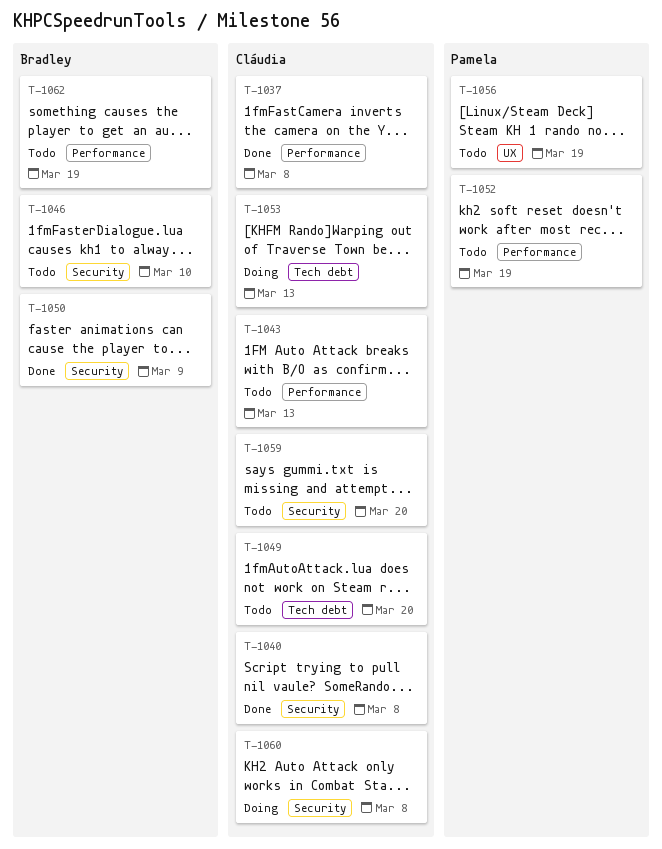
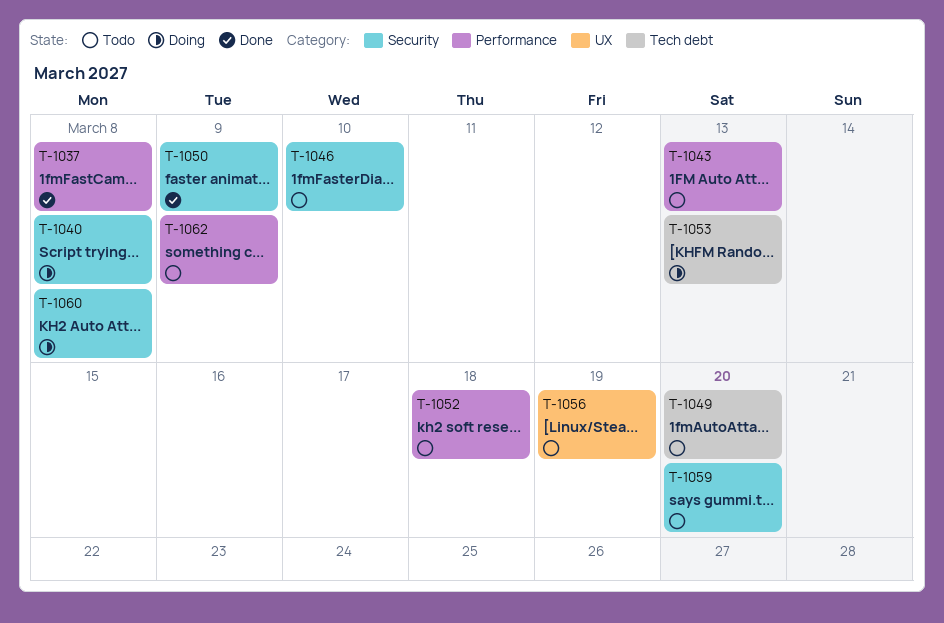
T-1040, status: Done -> Doing
T-1052, due: Mar 19 -> Mar 18
T-1062, due: Mar 19 -> Mar 9

